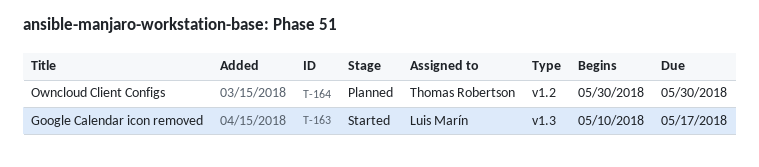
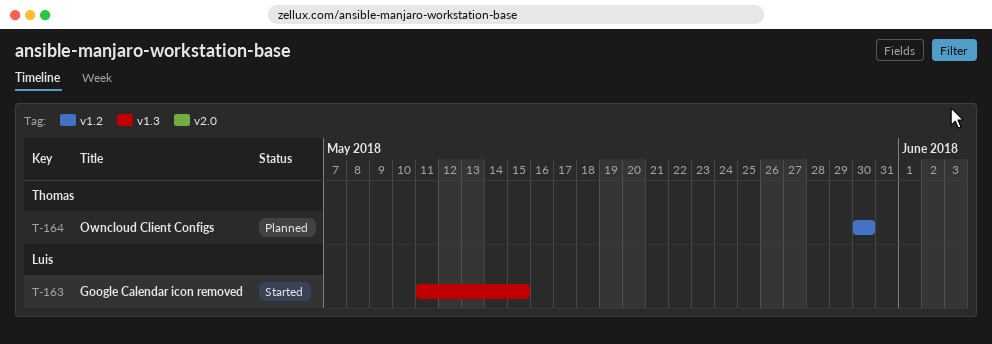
T-163, start: May 10 -> May 11
T-163, due: May 17 -> May 15

